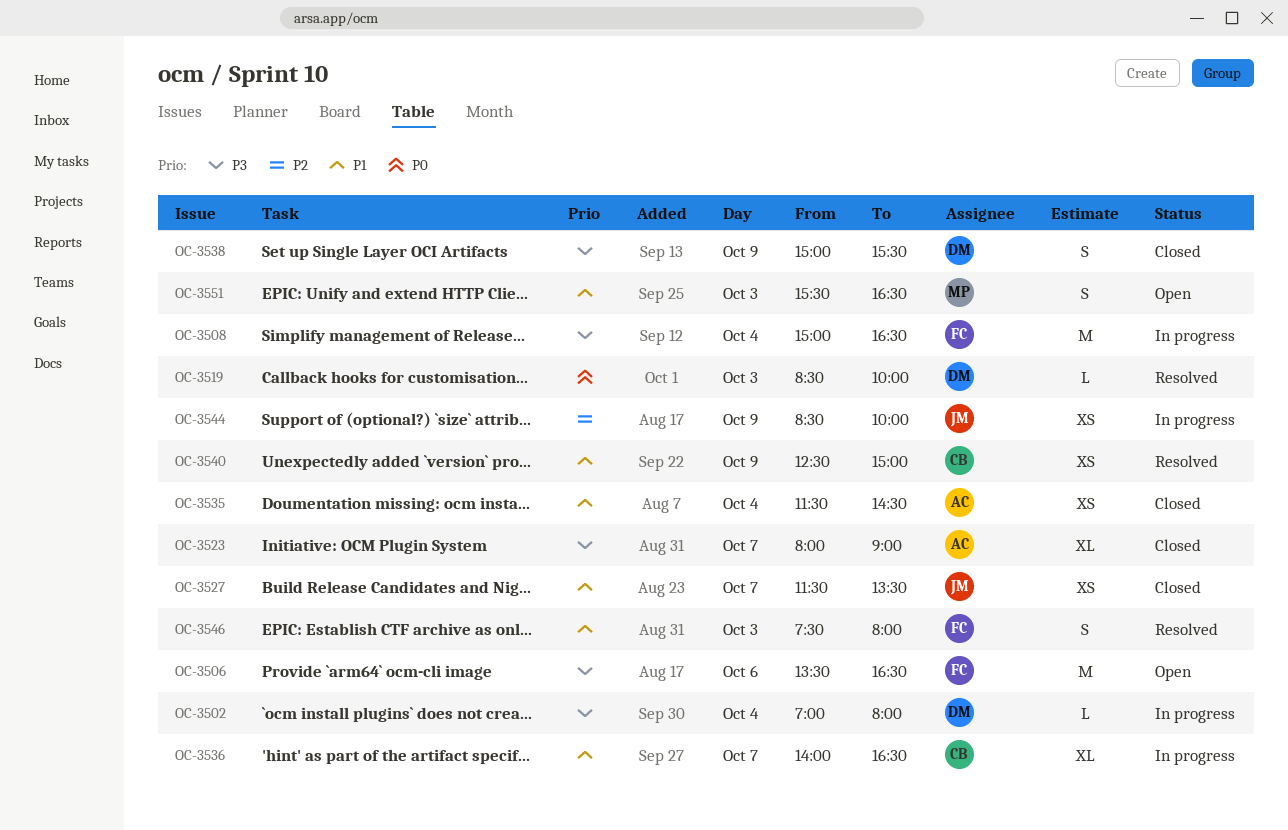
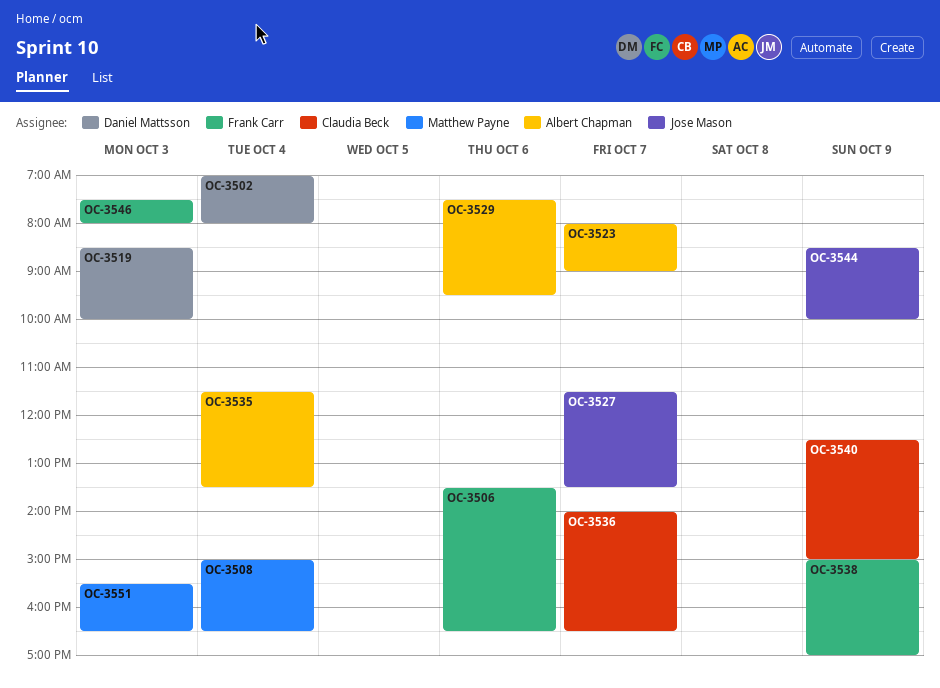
OC-3508, owner: Frank Carr -> Matthew Payne
OC-3529: none -> present
OC-3535, ends: 14:30 -> 13:30
OC-3538, owner: Daniel Mattsson -> Frank Carr
OC-3538, ends: 15:30 -> 17:00

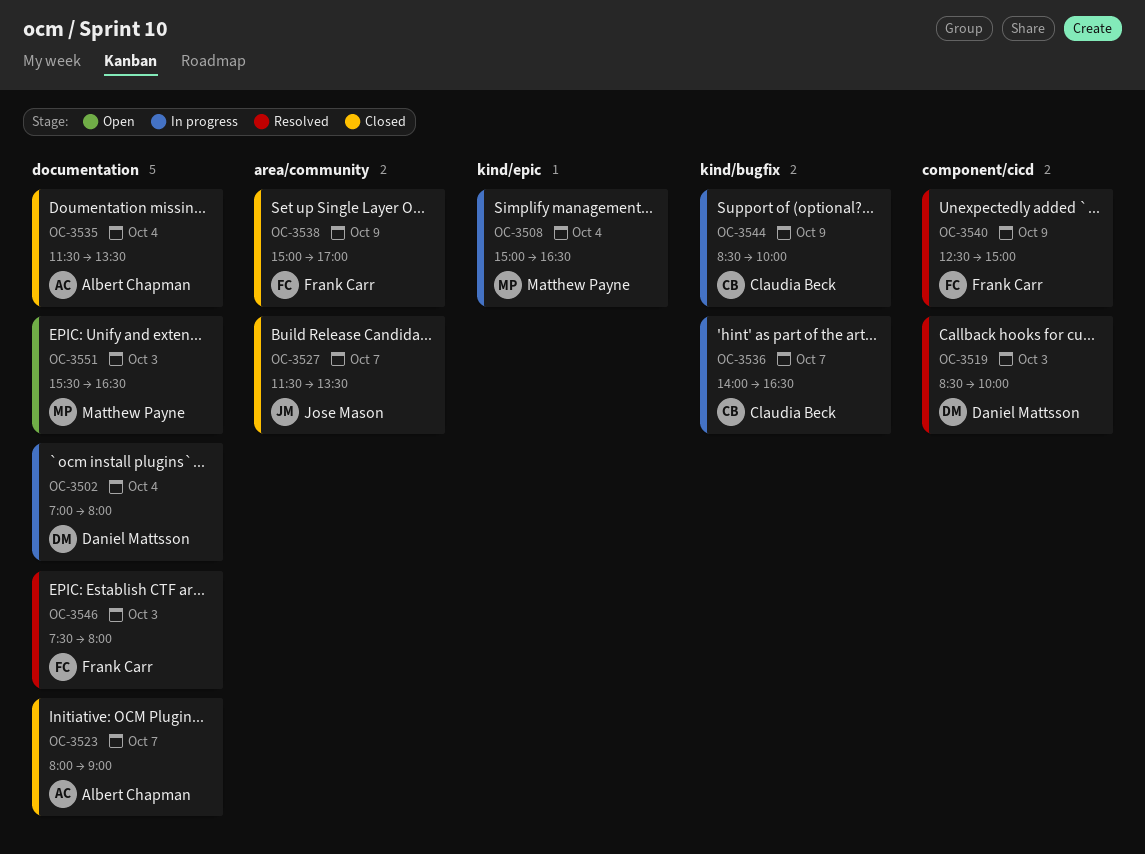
OC-3506: present -> none
OC-3529: present -> none
OC-3540, owner: Claudia Beck -> Frank Carr
OC-3544, owner: Jose Mason -> Claudia Beck

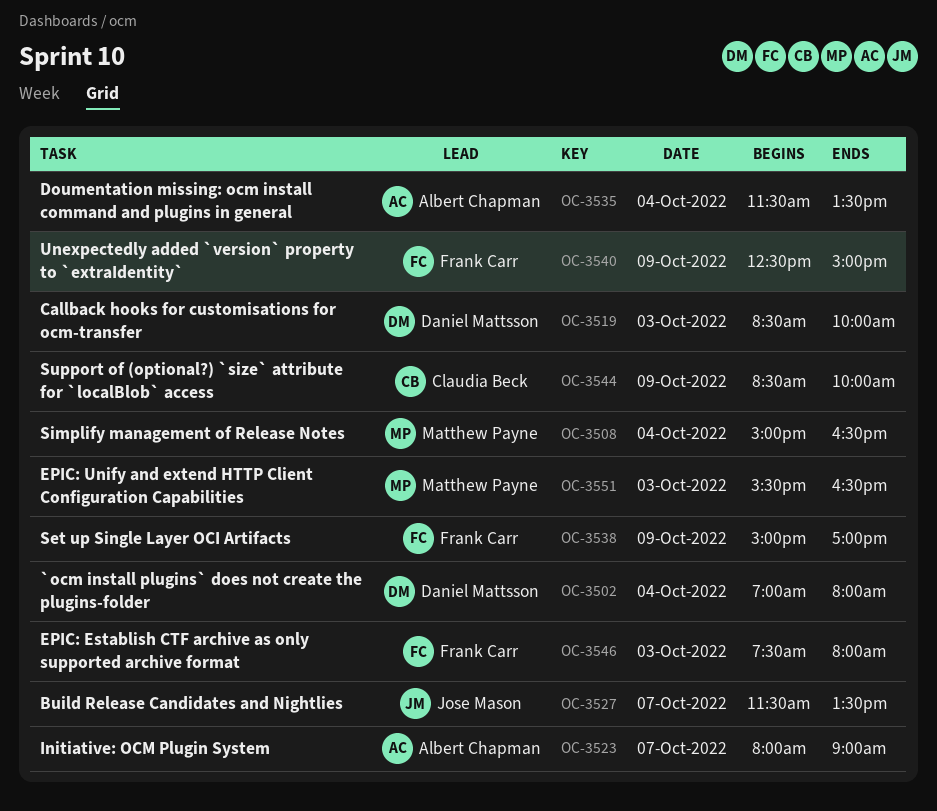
OC-3536: present -> none

